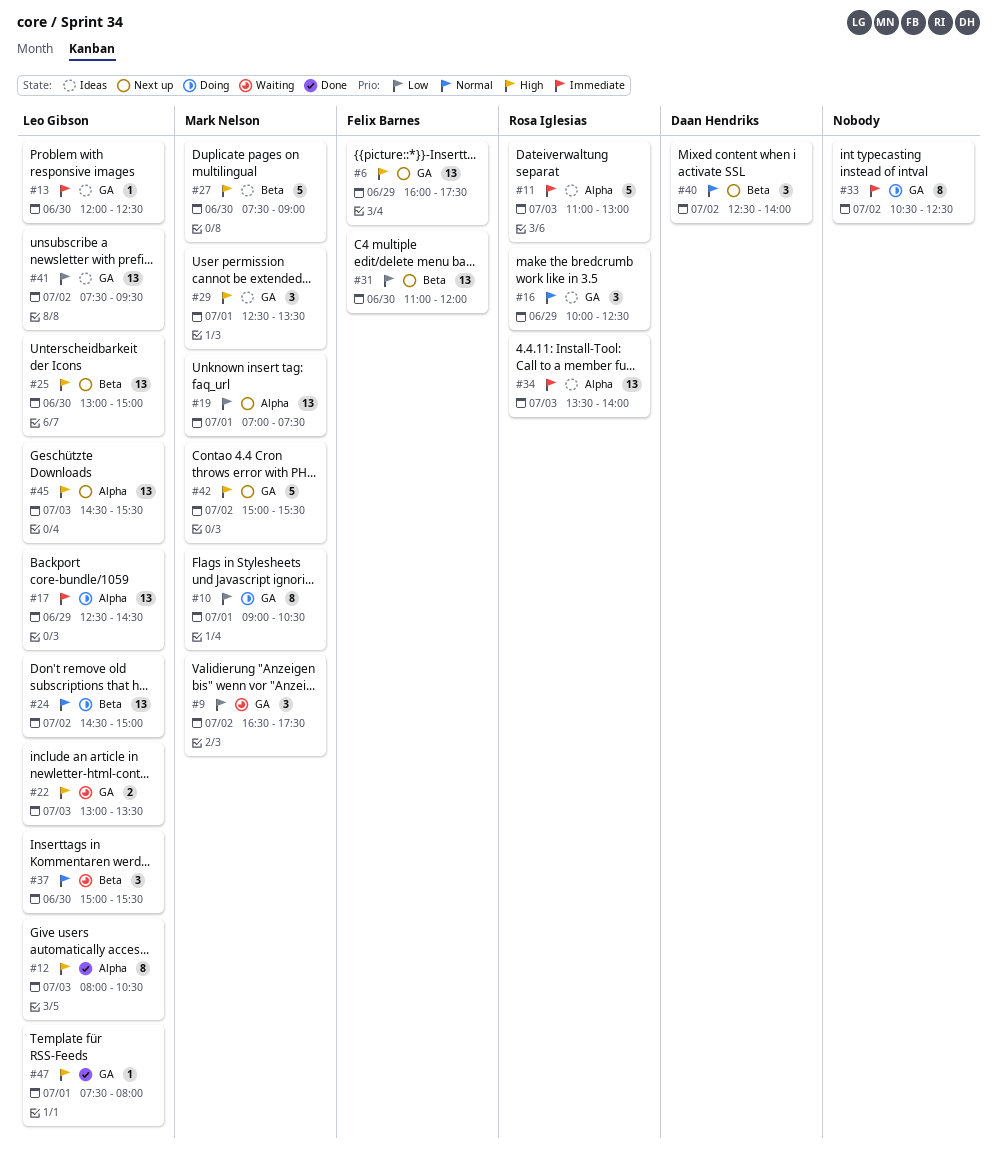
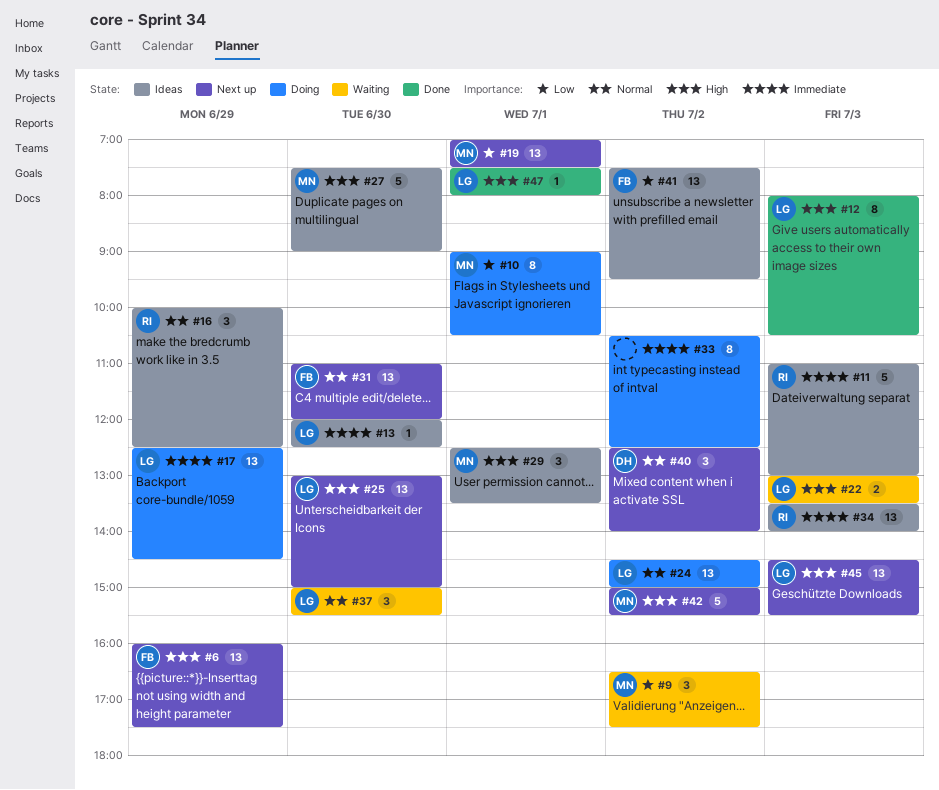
#31, priority: Low -> Normal
#41, owner: Leo Gibson -> Felix Barnes

